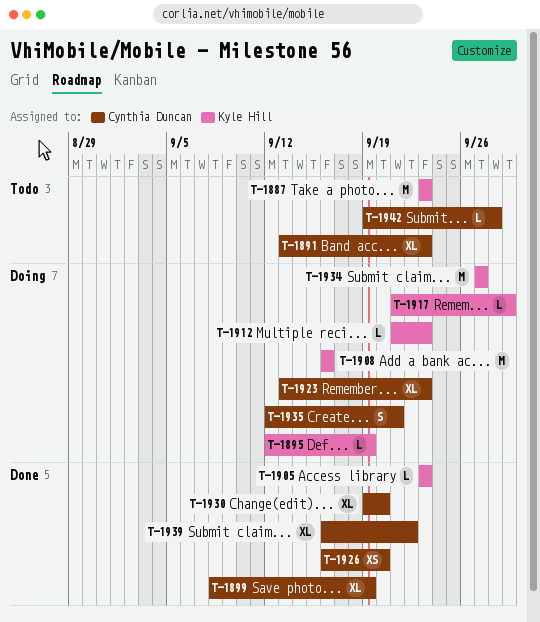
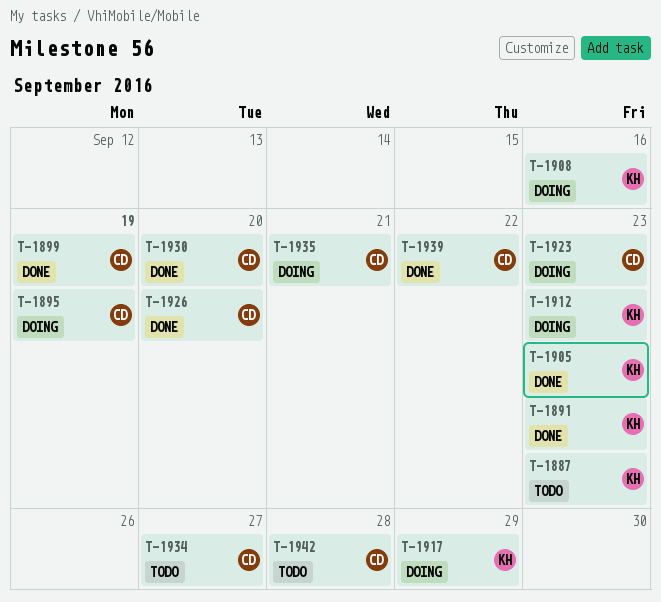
T-1891, status: Todo -> Done
T-1891, owner: Cynthia Duncan -> Kyle Hill
T-1895, owner: Kyle Hill -> Cynthia Duncan
T-1934, status: Doing -> Todo
T-1934, owner: Kyle Hill -> Cynthia Duncan

